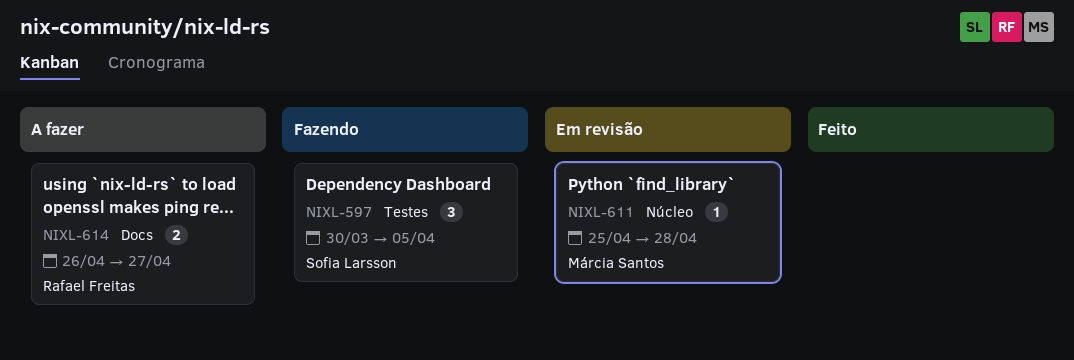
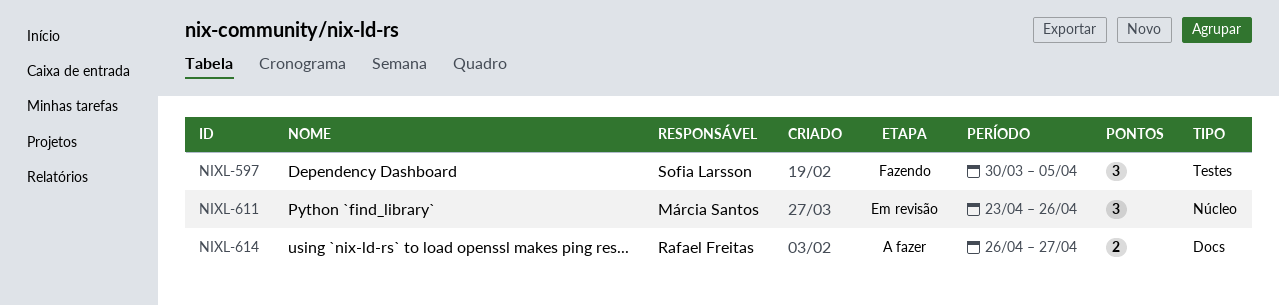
NIXL-611, estimate: 1 -> 3
NIXL-611, start: Apr 25 -> Apr 23
NIXL-611, due: Apr 28 -> Apr 26

